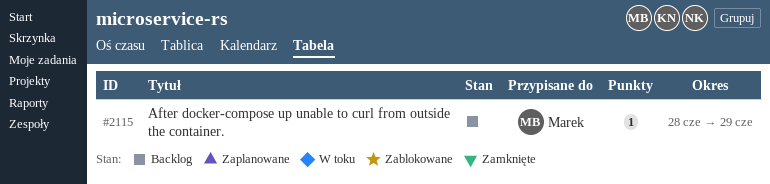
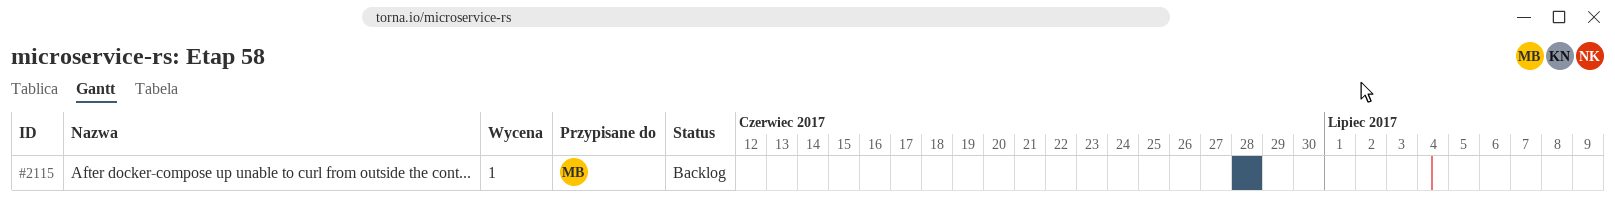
#2115, due: Jun 29 -> Jun 28

